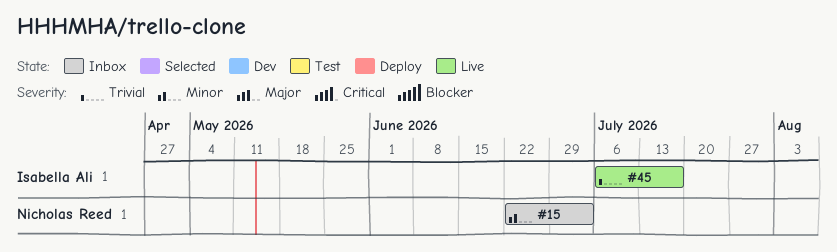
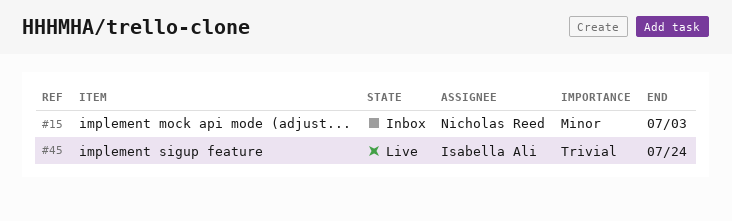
#45, due: Jul 17 -> Jul 24

